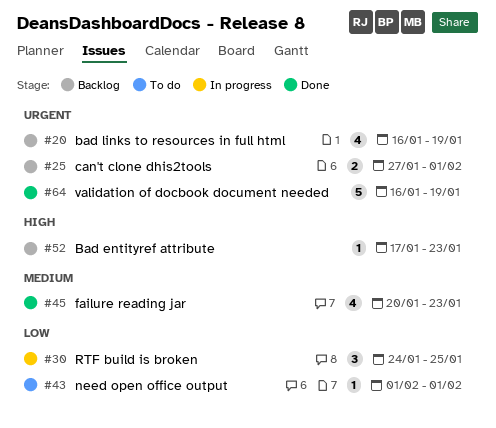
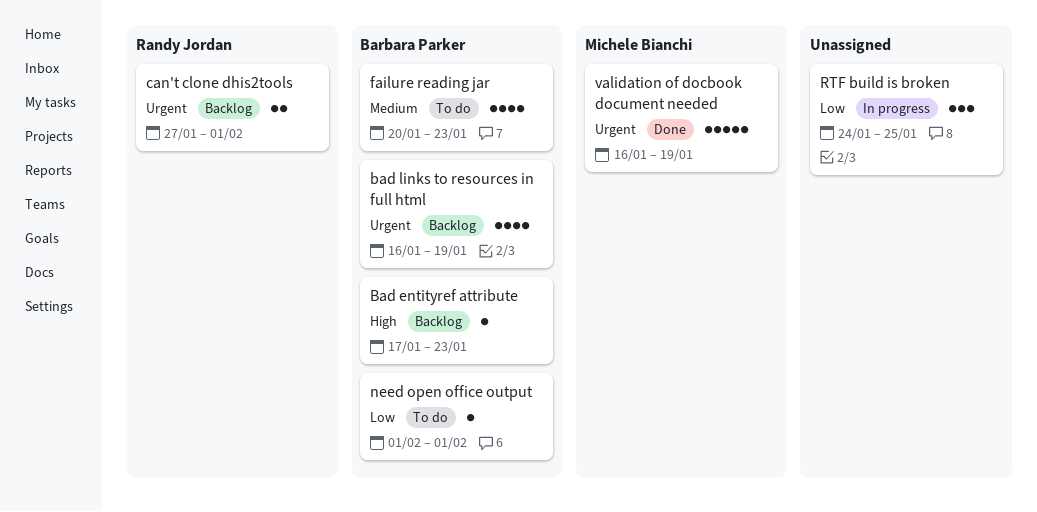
failure reading jar, status: Done -> To do

